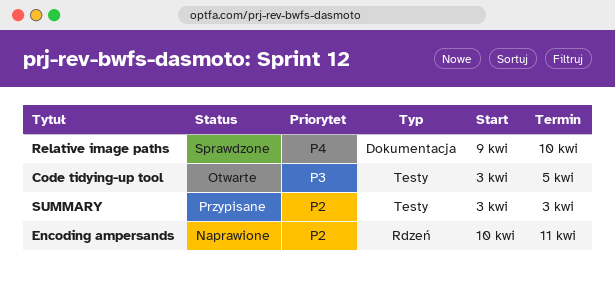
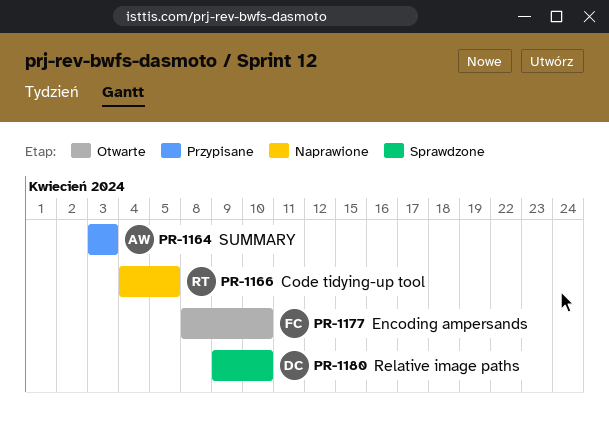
Code tidying-up tool, status: Otwarte -> Naprawione
Code tidying-up tool, start: Apr 3 -> Apr 4
Encoding ampersands, status: Naprawione -> Otwarte
Encoding ampersands, start: Apr 10 -> Apr 8
Encoding ampersands, due: Apr 11 -> Apr 10

